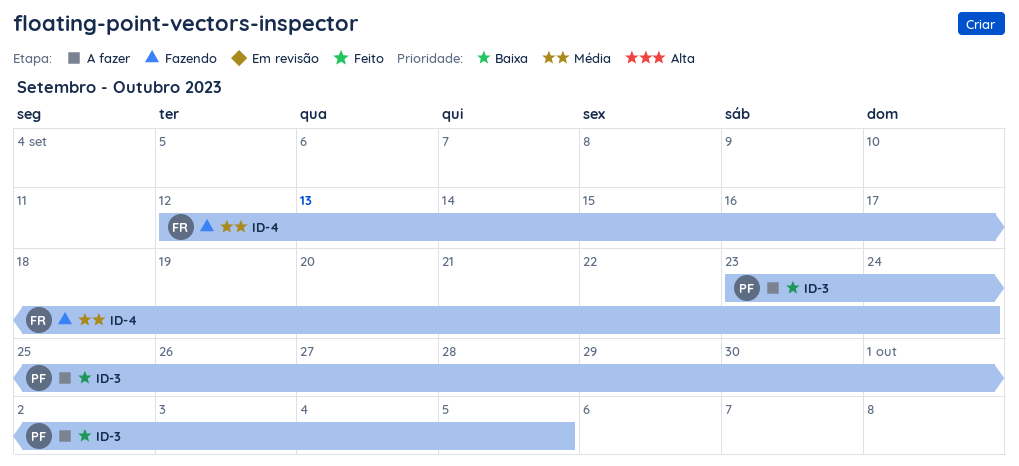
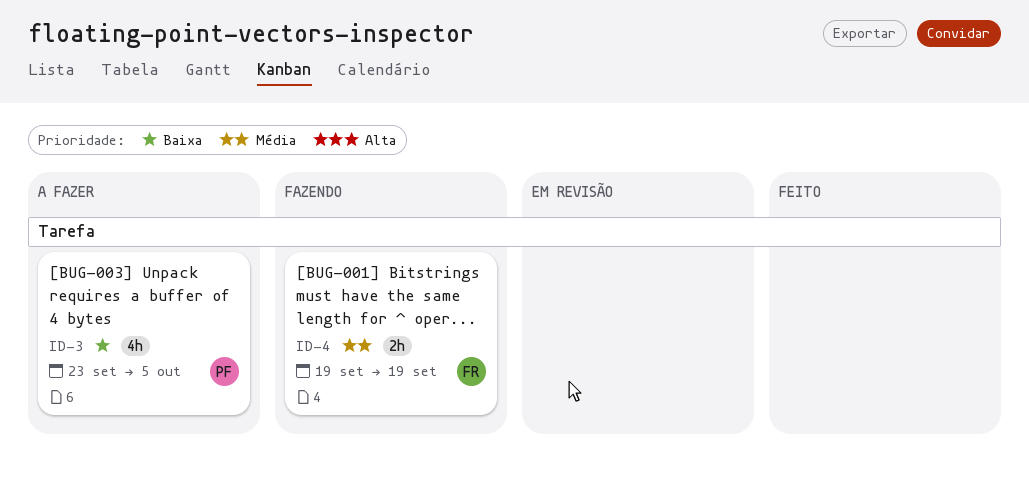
ID-4, start: Sep 12 -> Sep 19
ID-4, due: Sep 24 -> Sep 19

